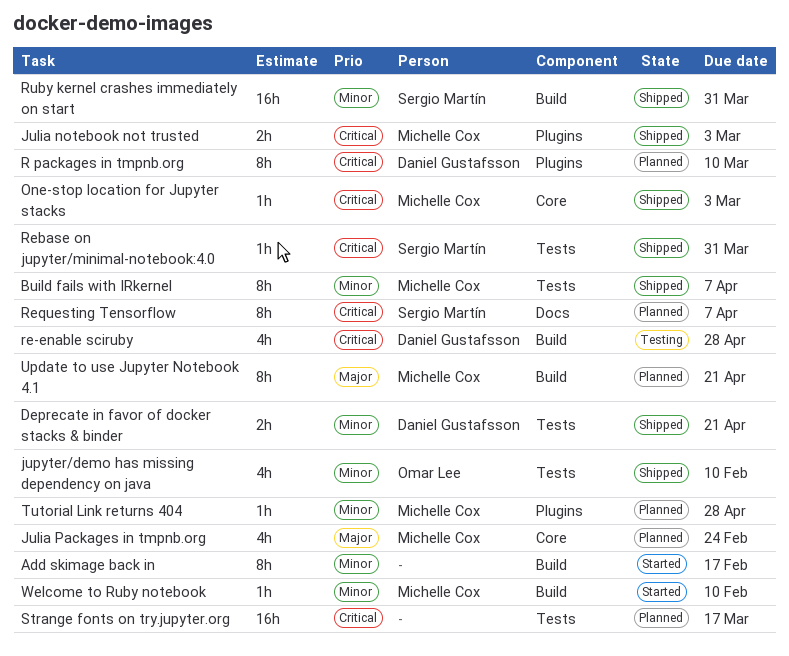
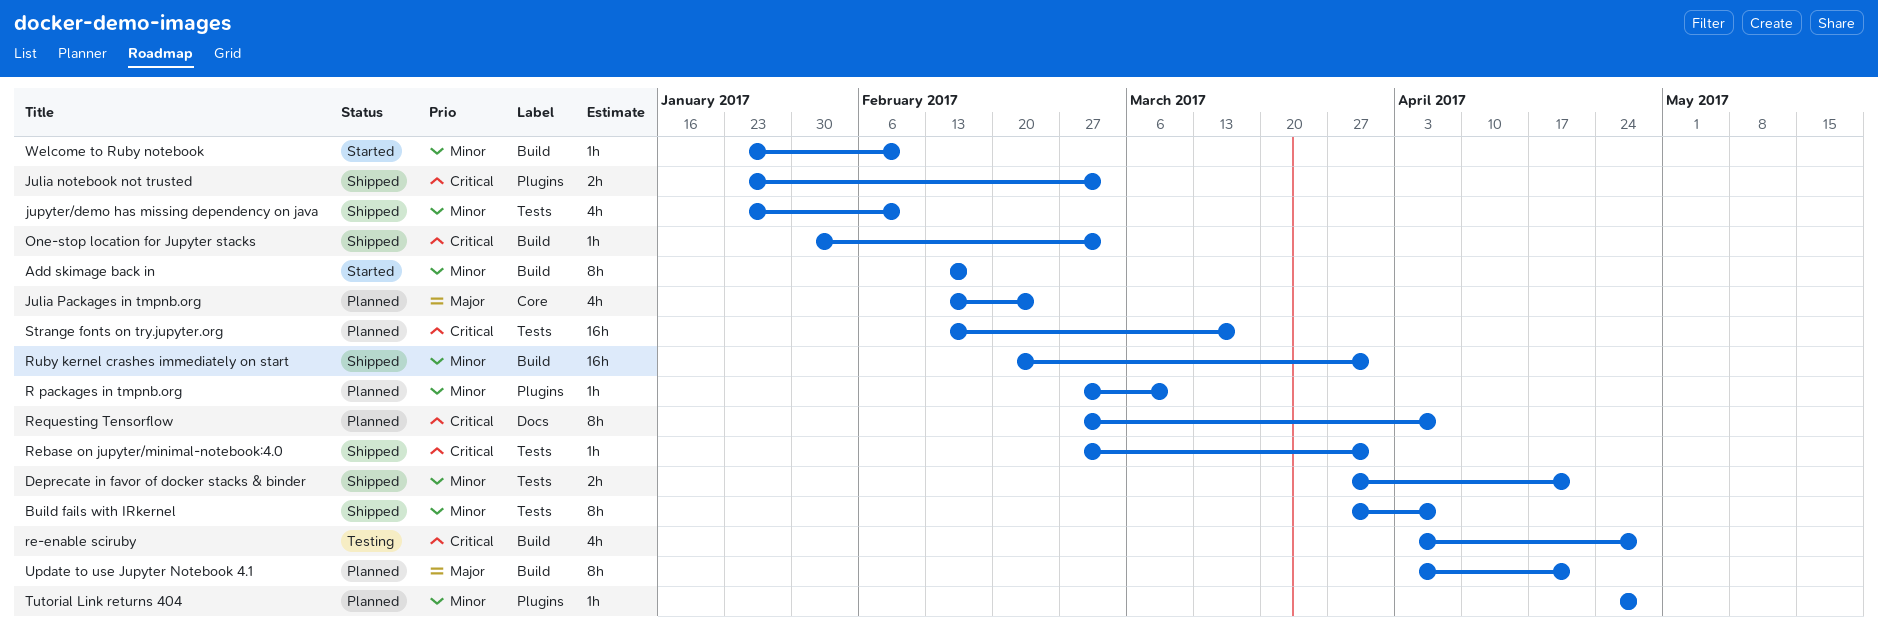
One-stop location for Jupyter stacks, label: Core -> Build
R packages in tmpnb.org, priority: Critical -> Minor
R packages in tmpnb.org, estimate: 8h -> 1h

